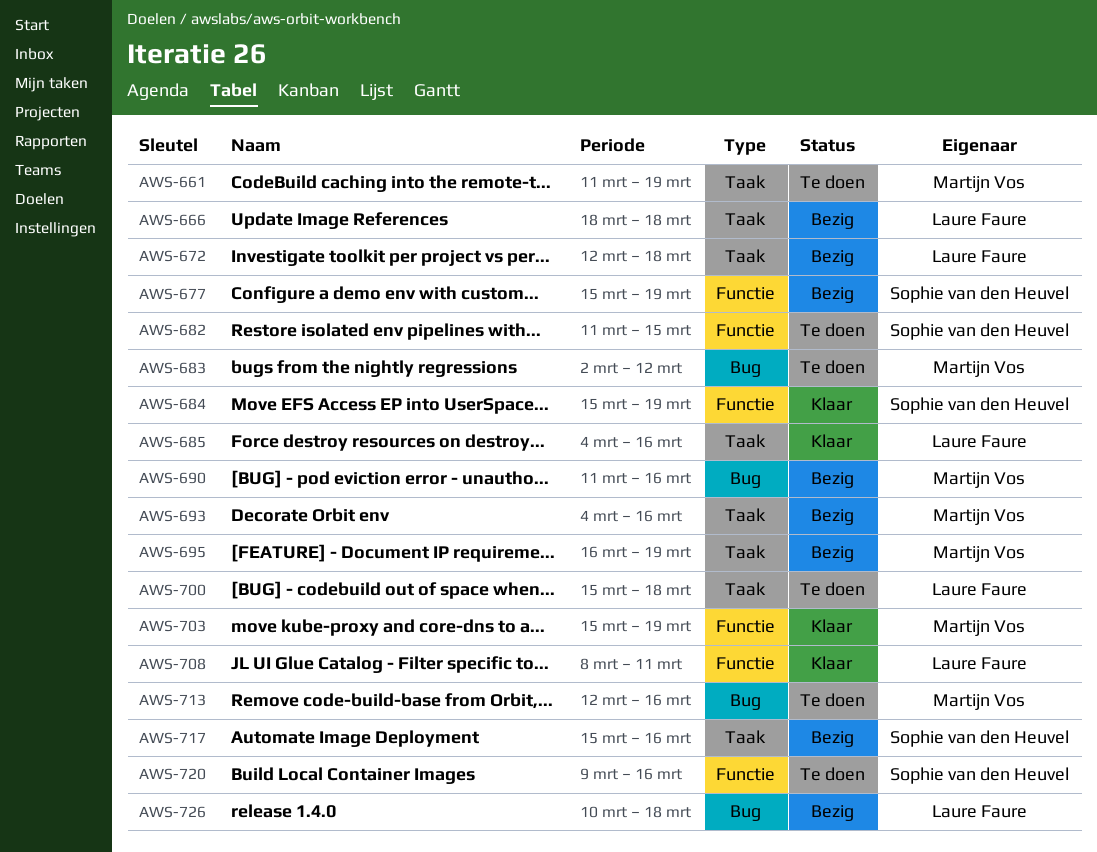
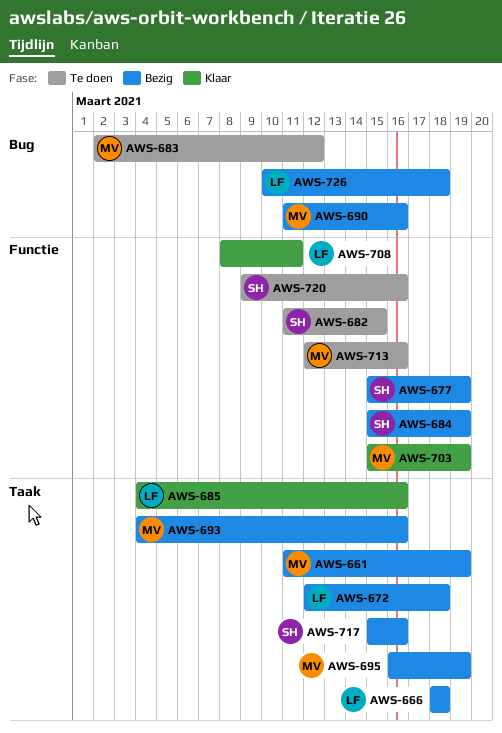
AWS-661, status: Te doen -> Bezig
AWS-684, status: Klaar -> Bezig
AWS-700: present -> none
AWS-713, label: Bug -> Functie

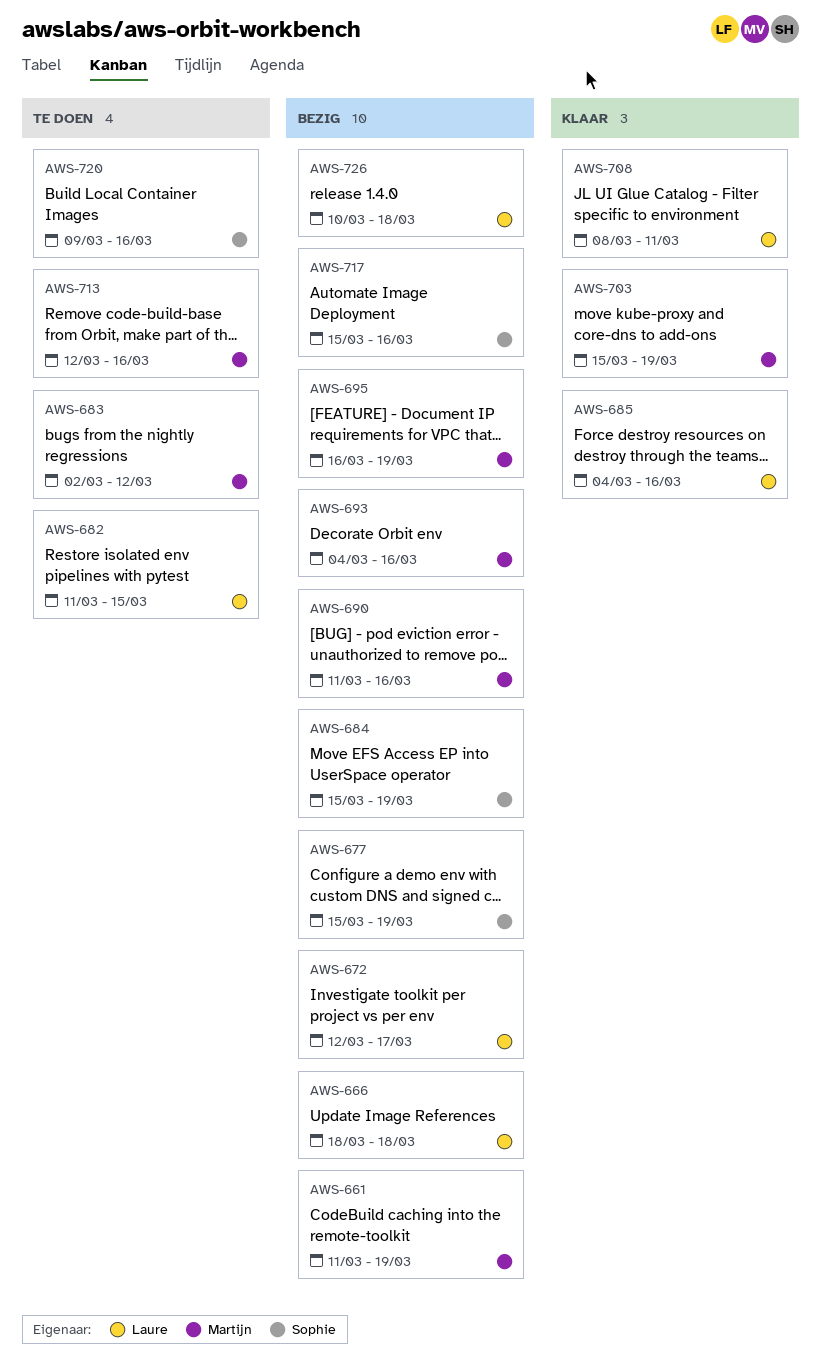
AWS-672, due: Mar 18 -> Mar 17
AWS-682, owner: Sophie -> Laure

